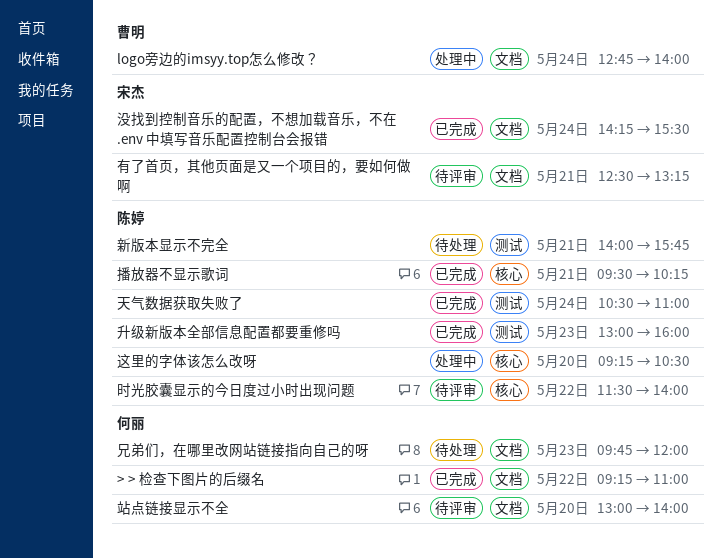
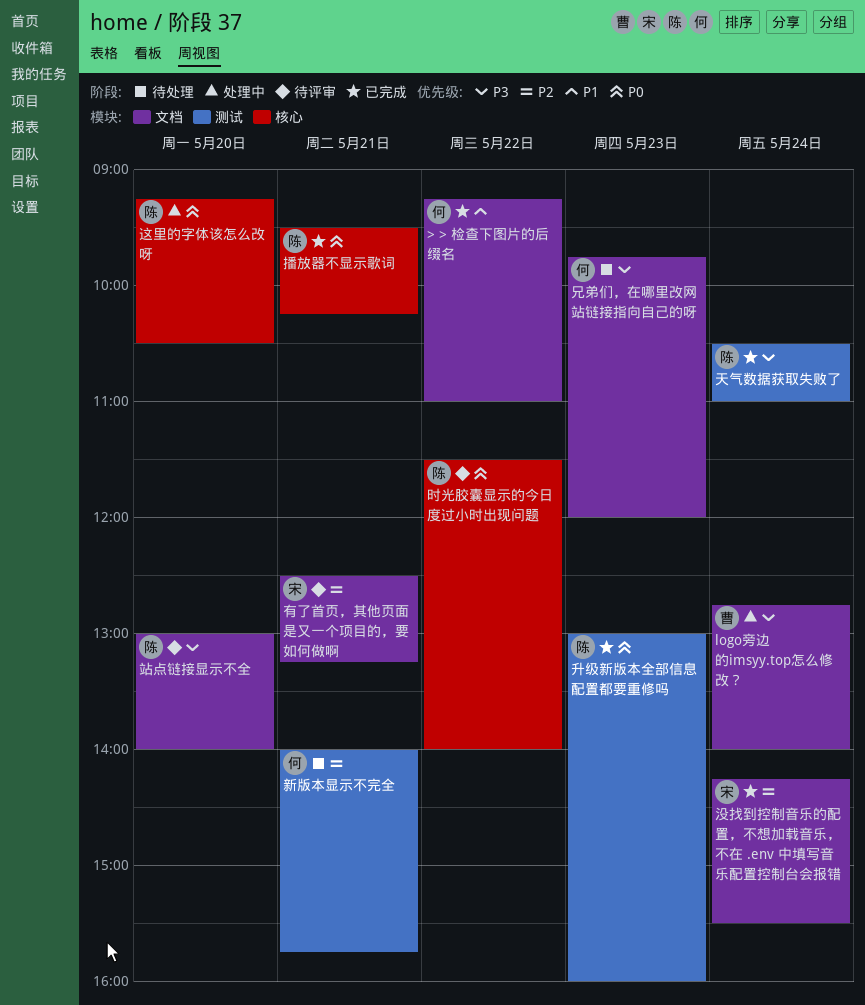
新版本显示不完全, owner: 陈婷 -> 何丽
站点链接显示不全, owner: 何丽 -> 陈婷

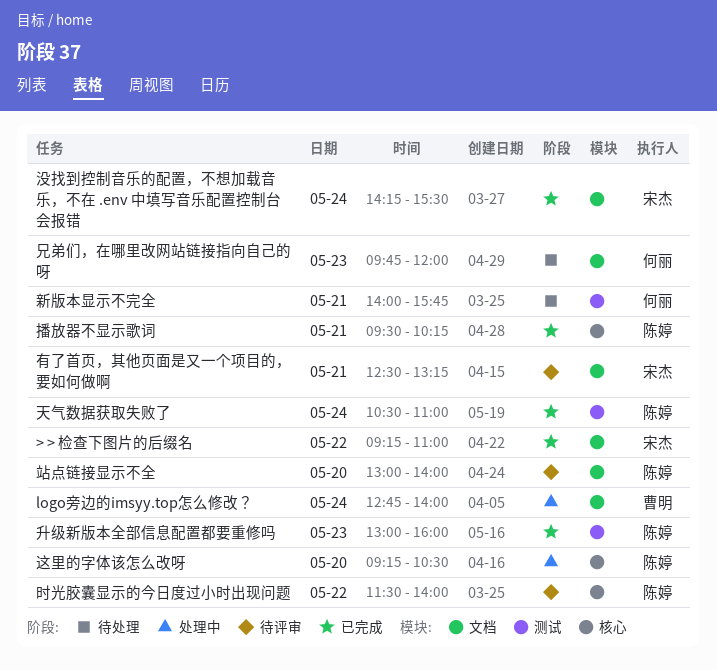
> > 检查下图片的后缀名, owner: 何丽 -> 宋杰

